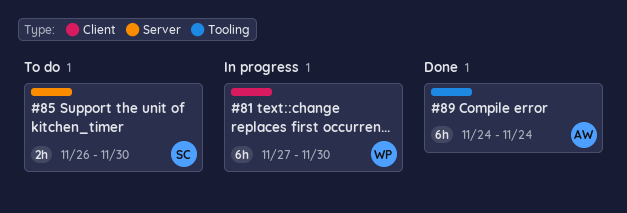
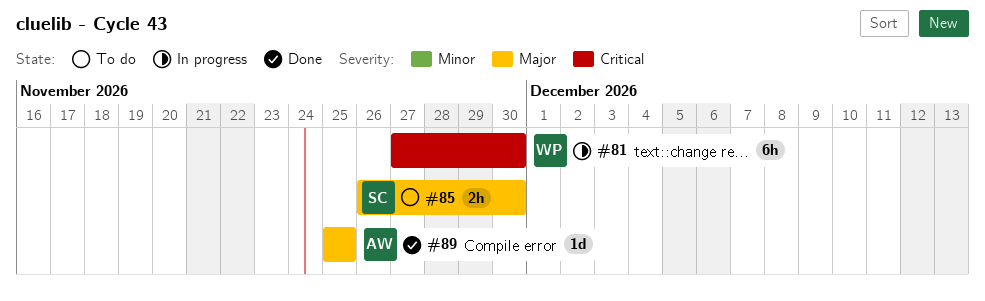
#89, estimate: 6h -> 1d
#89, start: Nov 24 -> Nov 25
#89, due: Nov 24 -> Nov 25

